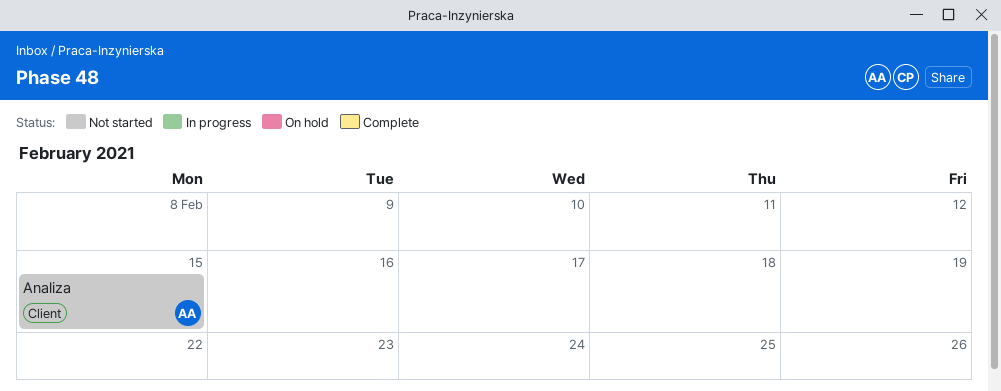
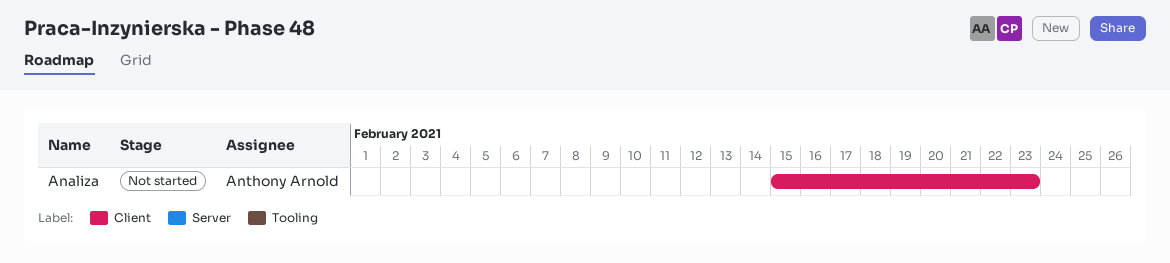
Analiza, due: Feb 15 -> Feb 23

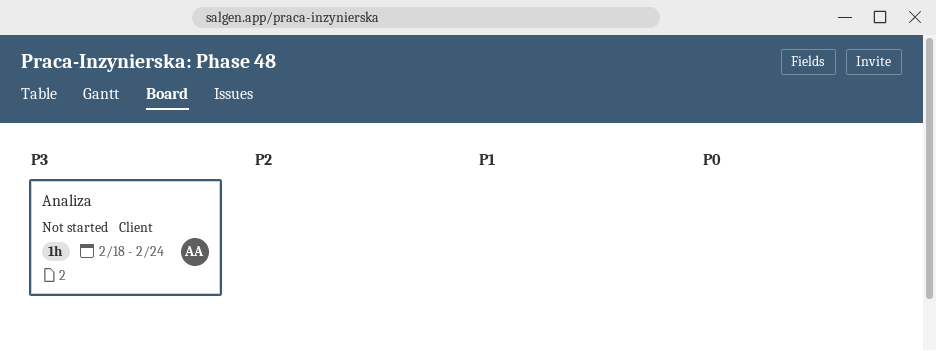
Analiza, start: Feb 15 -> Feb 18
Analiza, due: Feb 23 -> Feb 24

